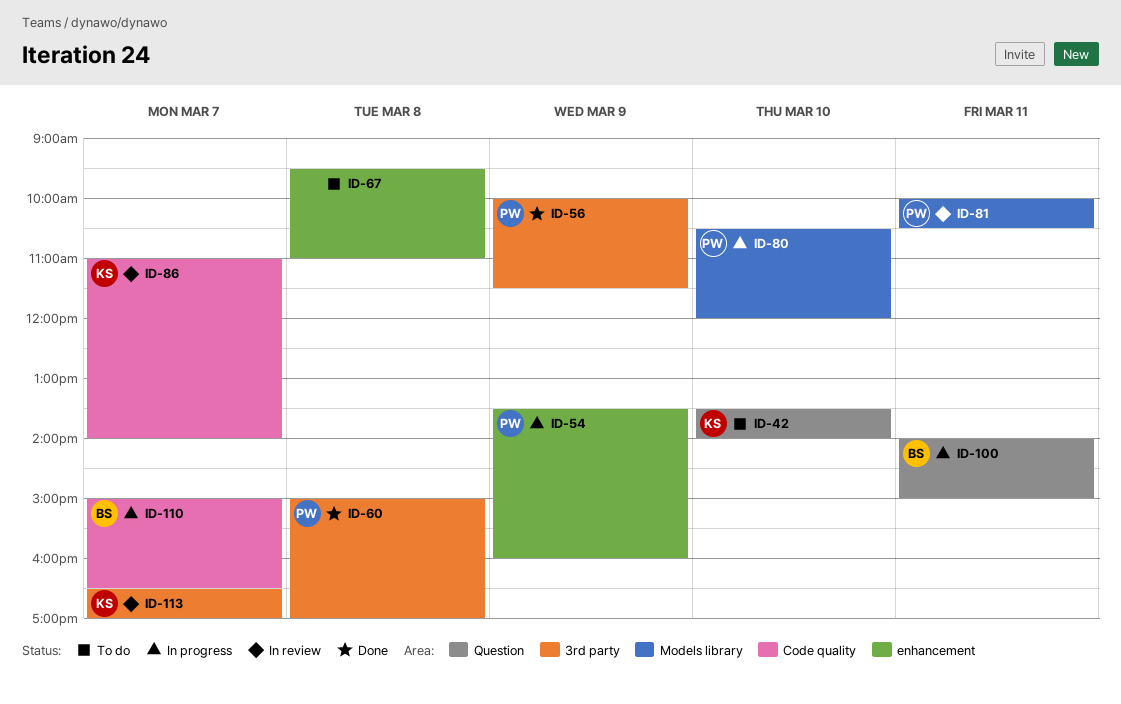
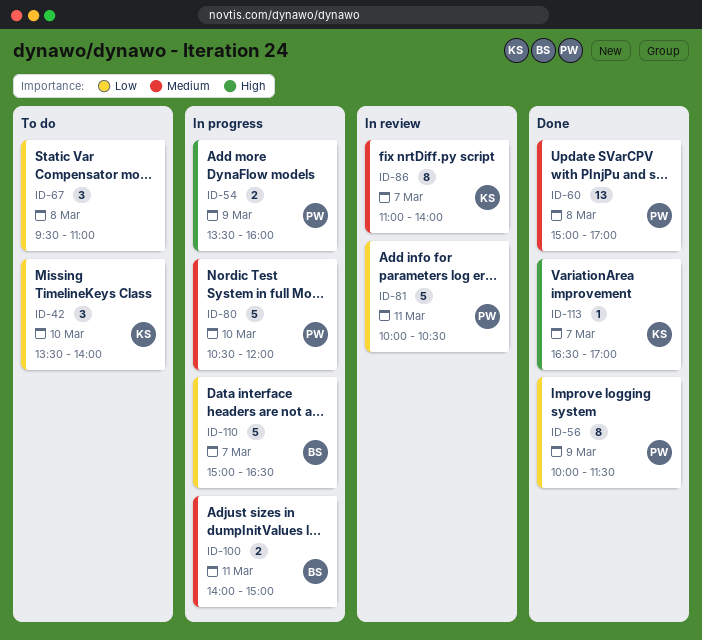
ID-113, status: In review -> Done

